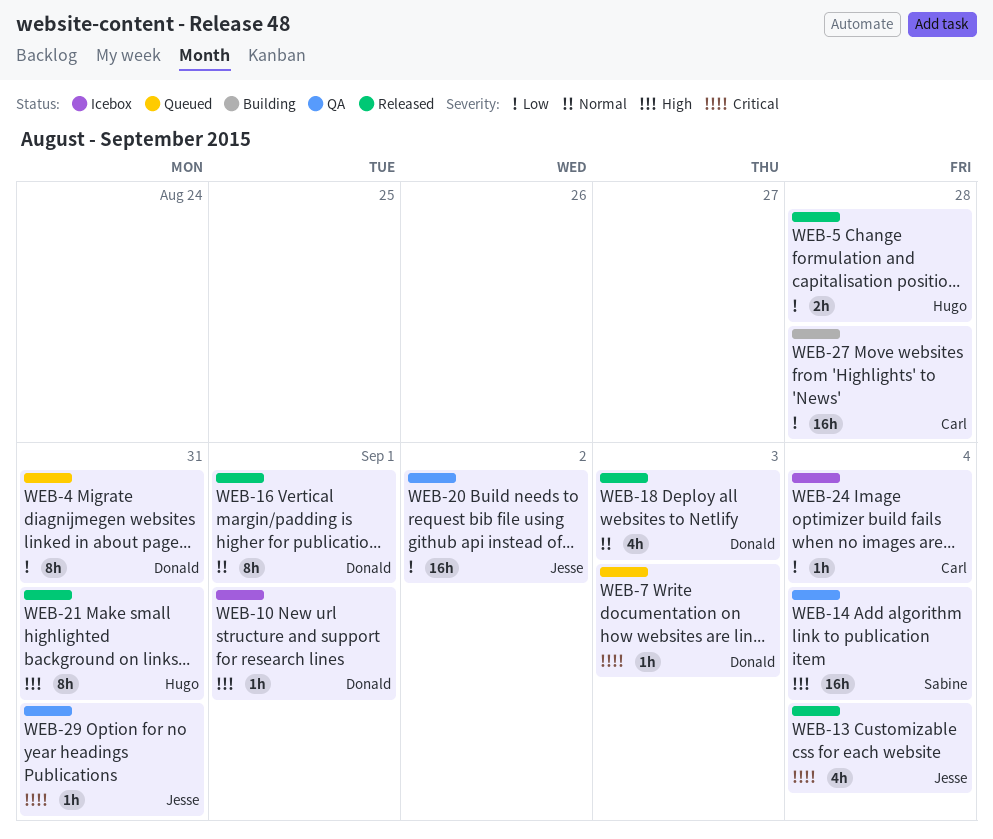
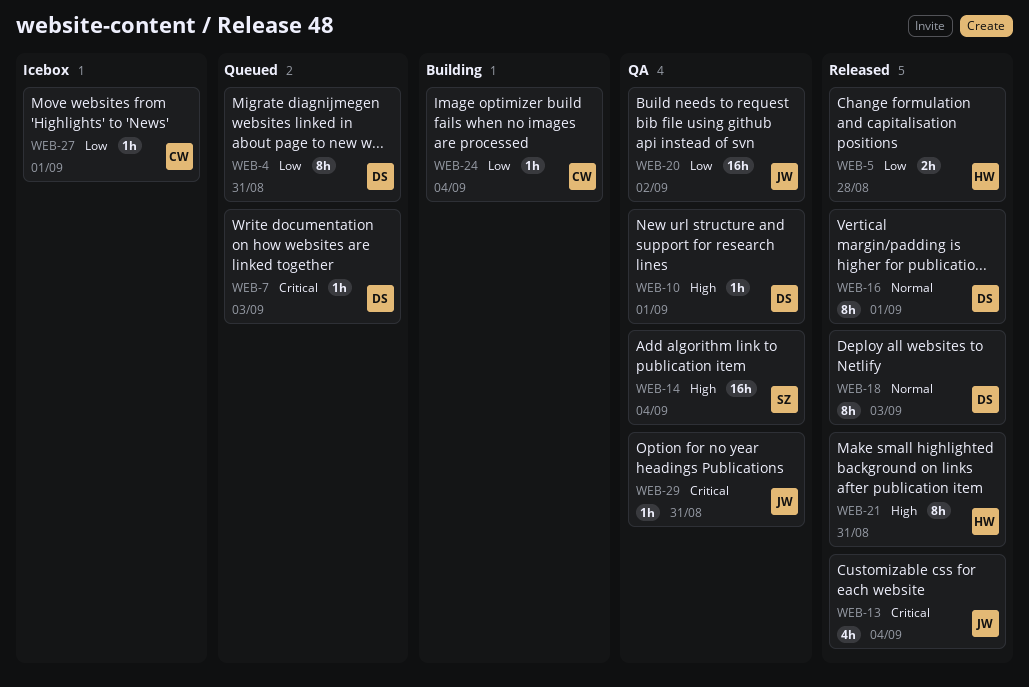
WEB-10, status: Icebox -> QA
WEB-18, estimate: 4h -> 8h
WEB-24, status: Icebox -> Building
WEB-27, status: Building -> Icebox
WEB-27, estimate: 16h -> 1h
WEB-27, due: Aug 28 -> Sep 1

